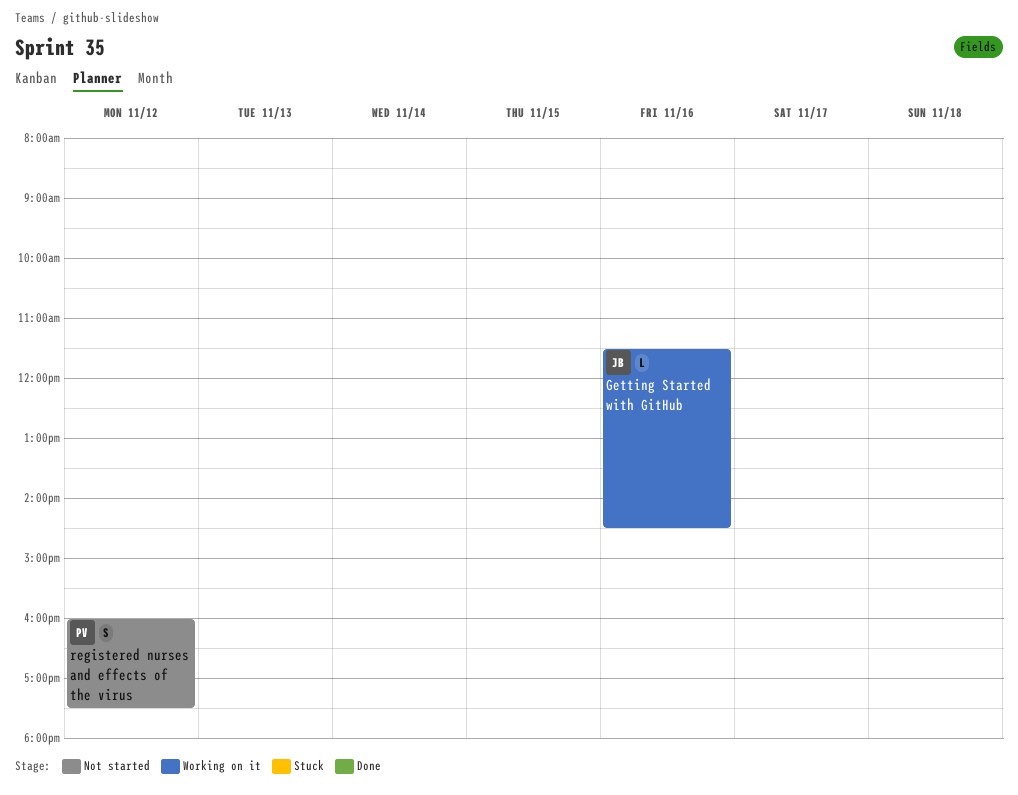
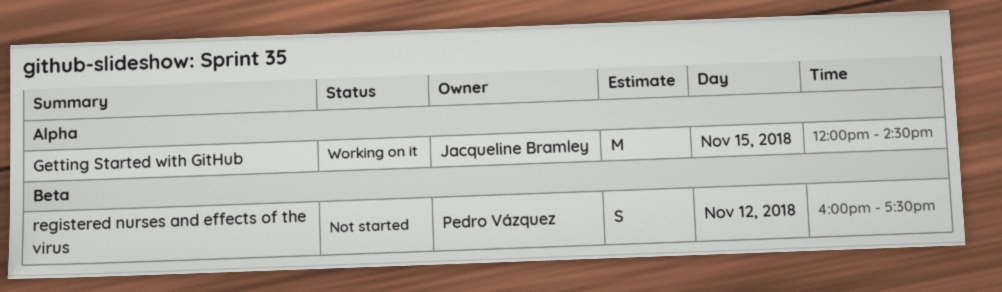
Getting Started with GitHub, estimate: L -> M
Getting Started with GitHub, day: Nov 16 -> Nov 15
Getting Started with GitHub, begins: 11:30 -> 12:00

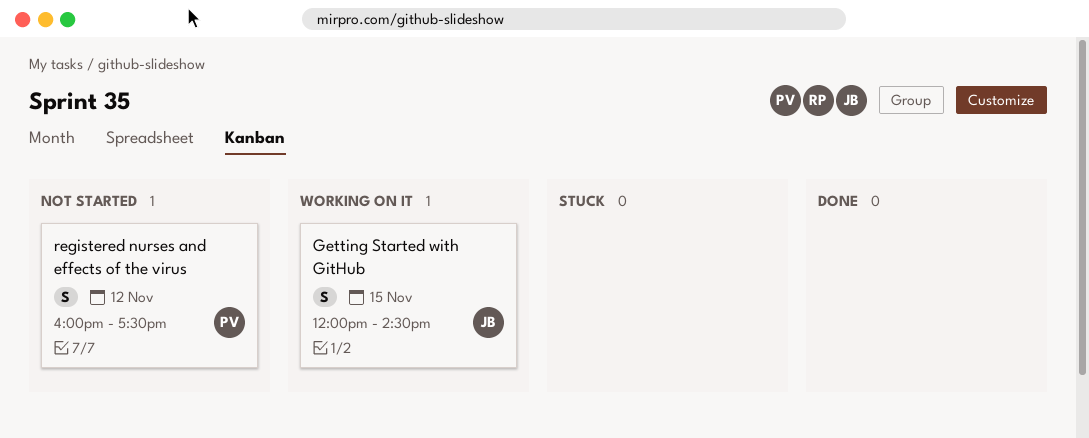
Getting Started with GitHub, estimate: M -> S

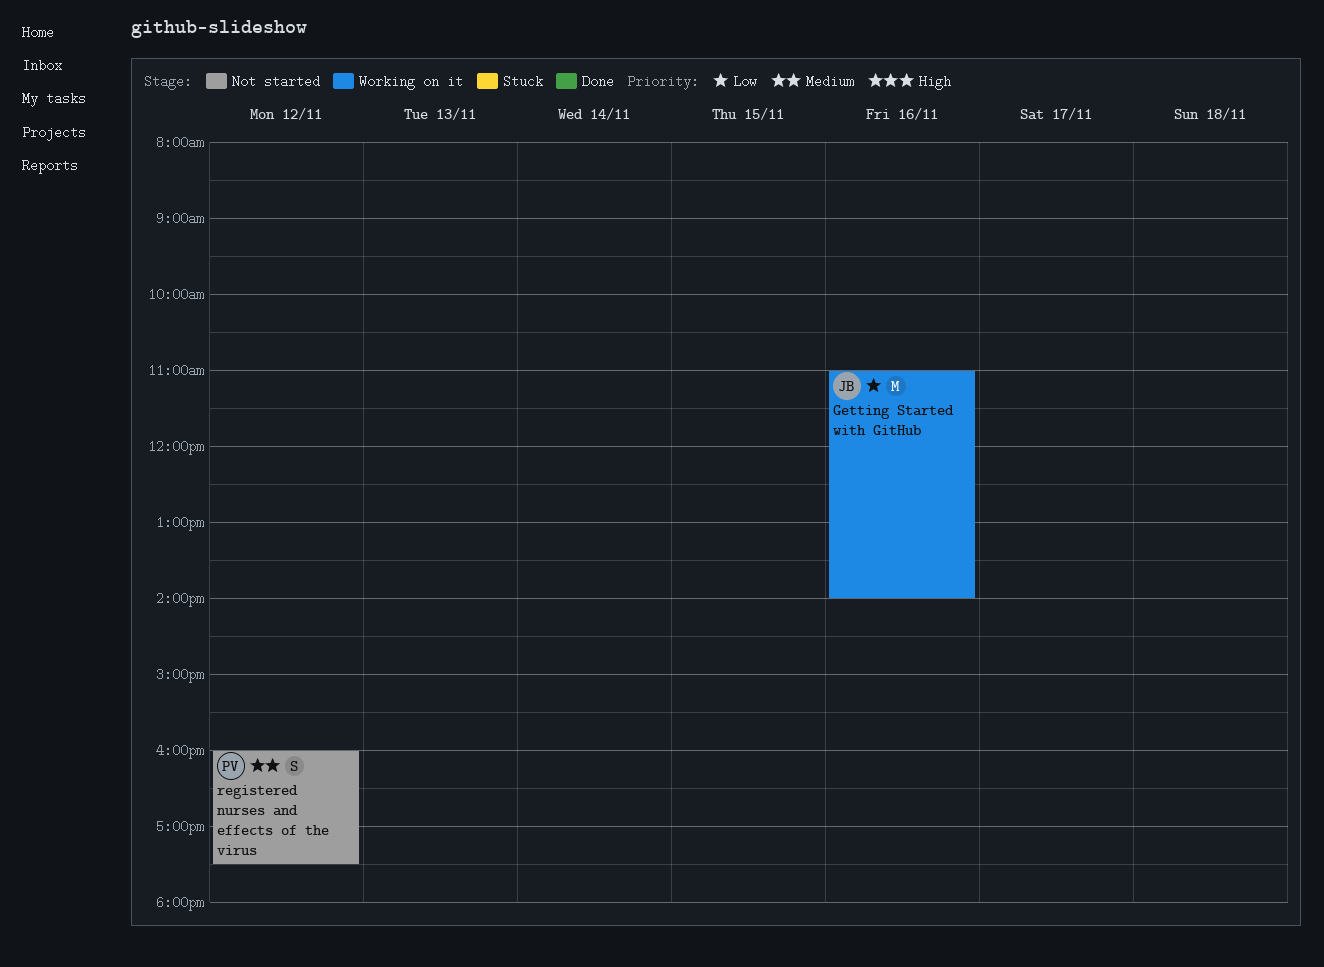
Getting Started with GitHub, estimate: S -> M
Getting Started with GitHub, day: Nov 15 -> Nov 16
Getting Started with GitHub, begins: 12:00 -> 11:00
Getting Started with GitHub, ends: 14:30 -> 14:00

